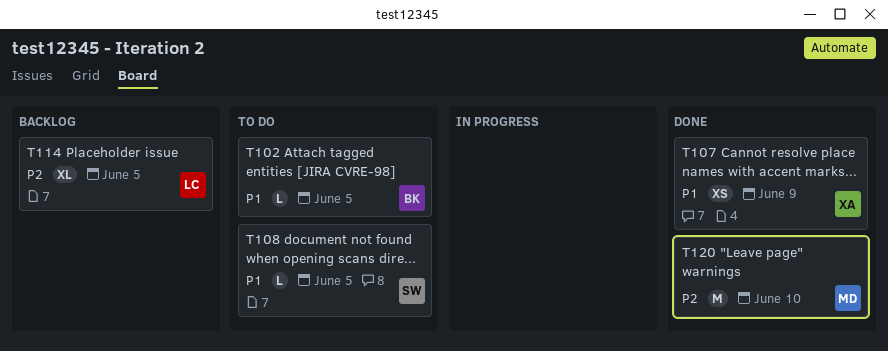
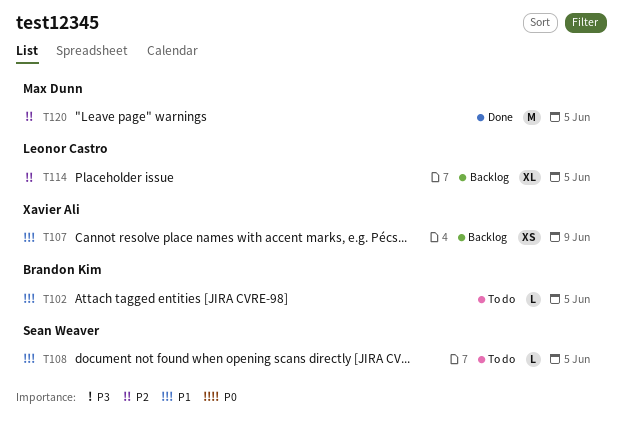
T107, status: Done -> Backlog
T120, due: Jun 10 -> Jun 5

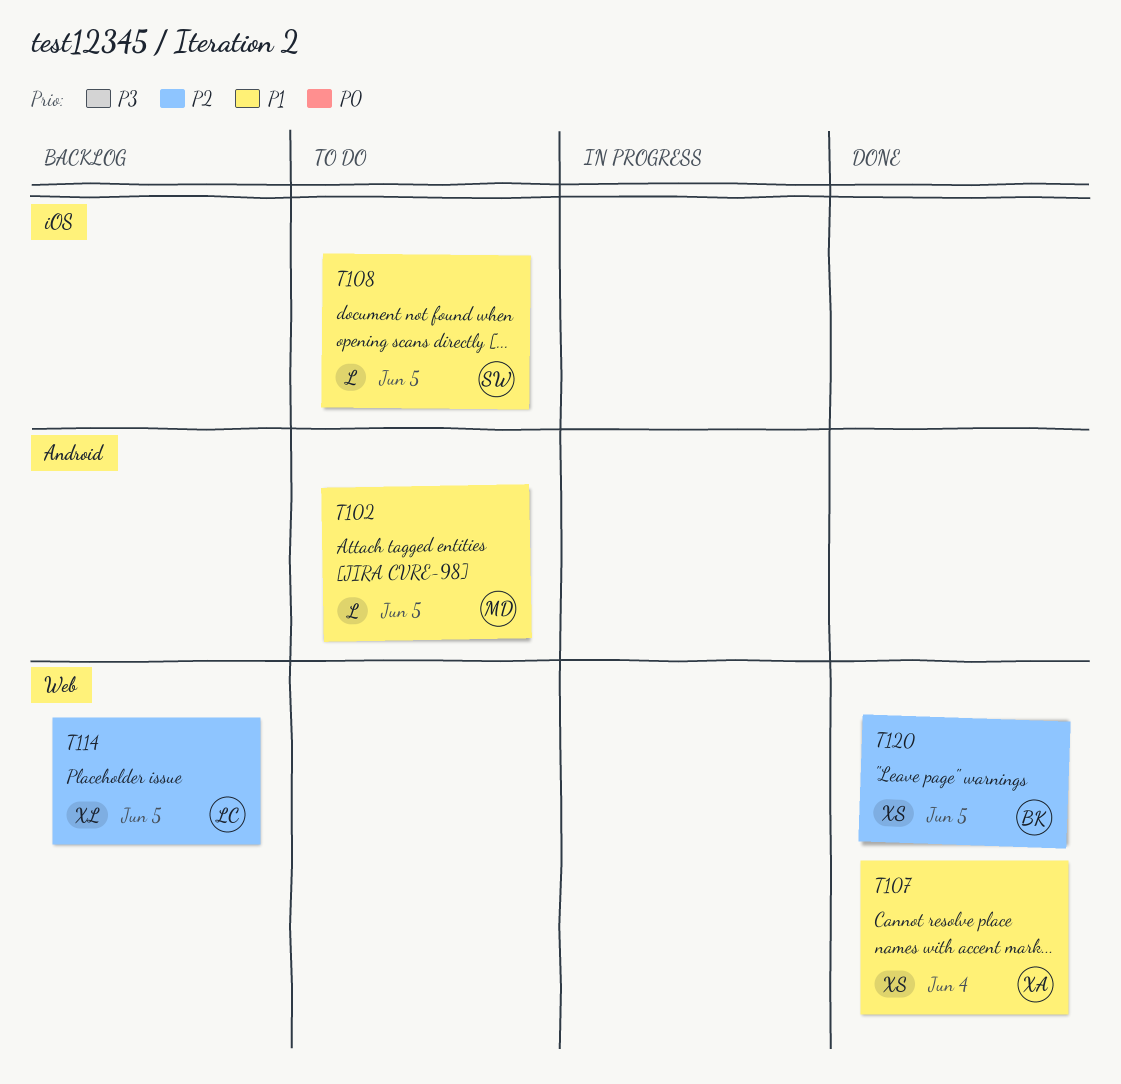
T102, owner: Brandon Kim -> Max Dunn
T107, status: Backlog -> Done
T107, due: Jun 9 -> Jun 4
T120, owner: Max Dunn -> Brandon Kim
T120, estimate: M -> XS

